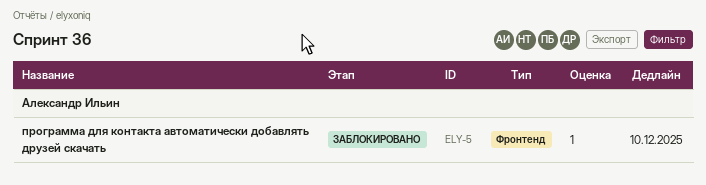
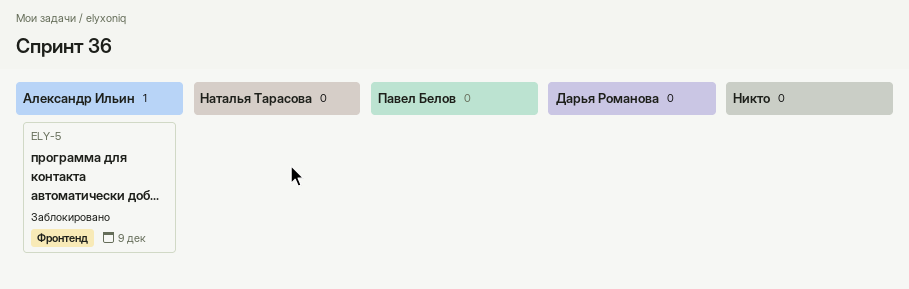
ELY-5, due: Dec 10 -> Dec 9

